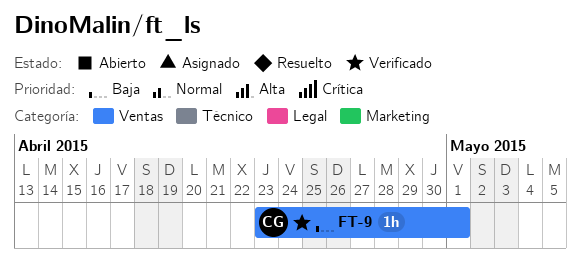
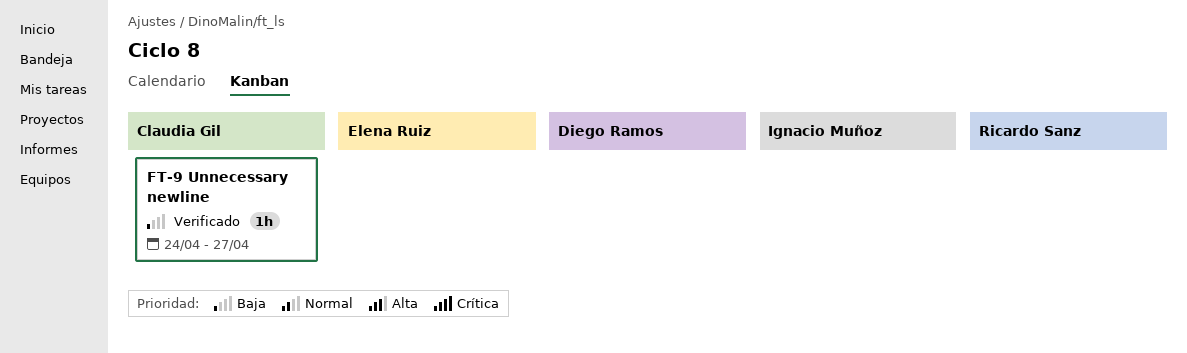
FT-9, start: Apr 23 -> Apr 24
FT-9, due: May 1 -> Apr 27

